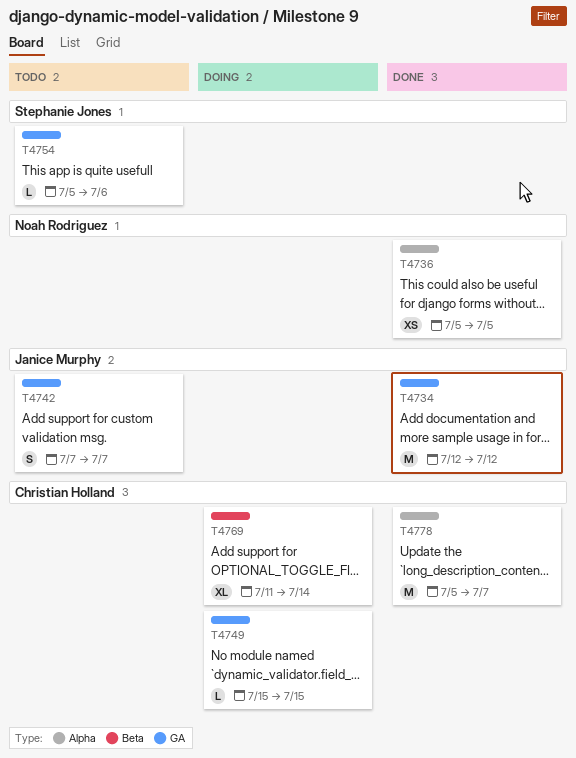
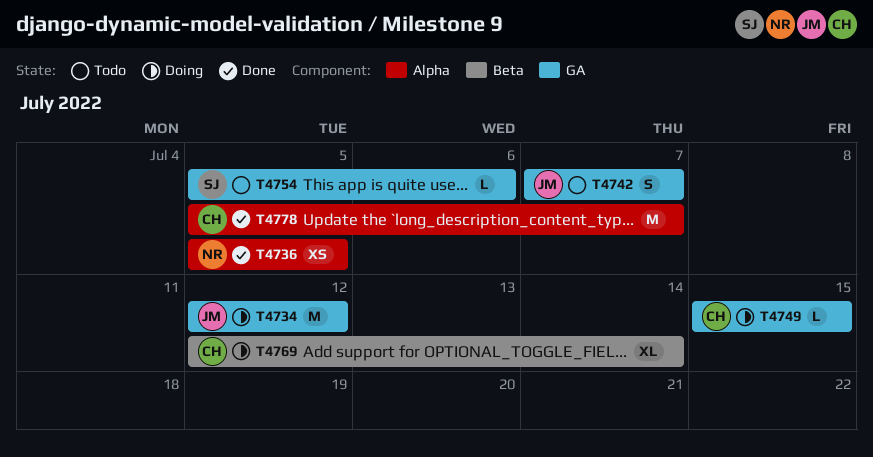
T4734, status: Done -> Doing
T4769, start: Jul 11 -> Jul 12

